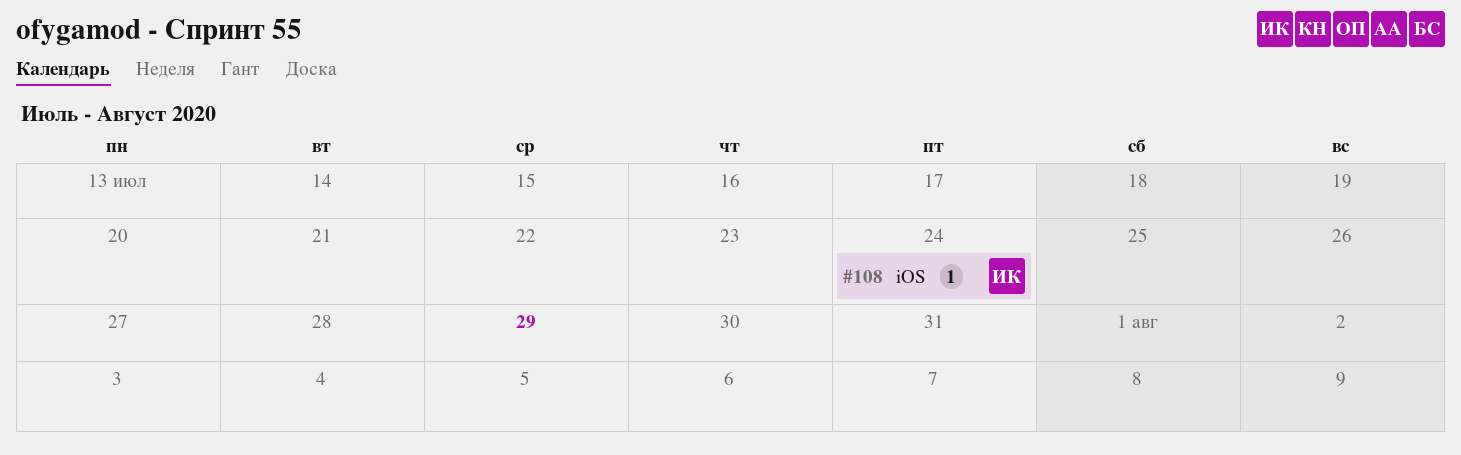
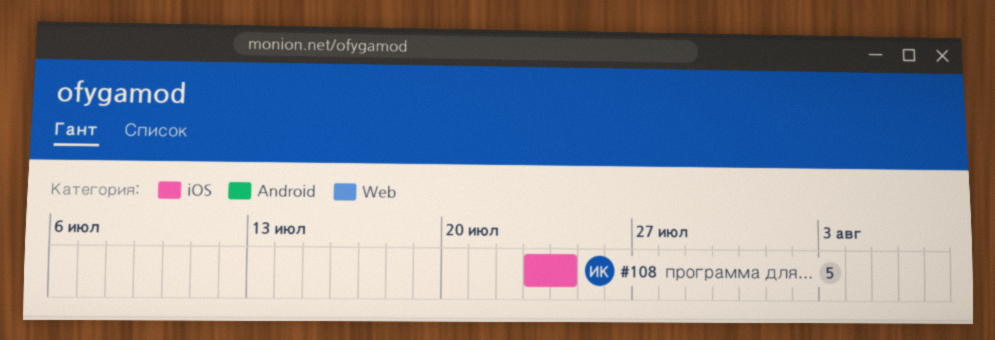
#108, estimate: 1 -> 5

